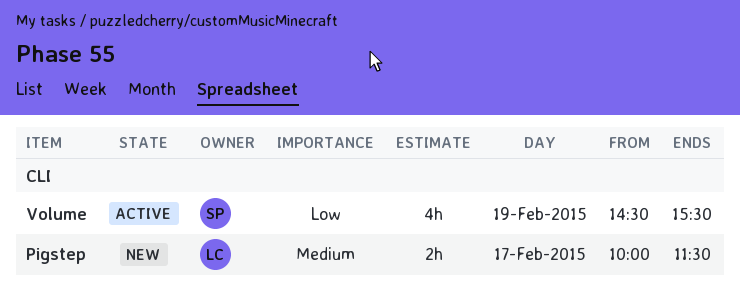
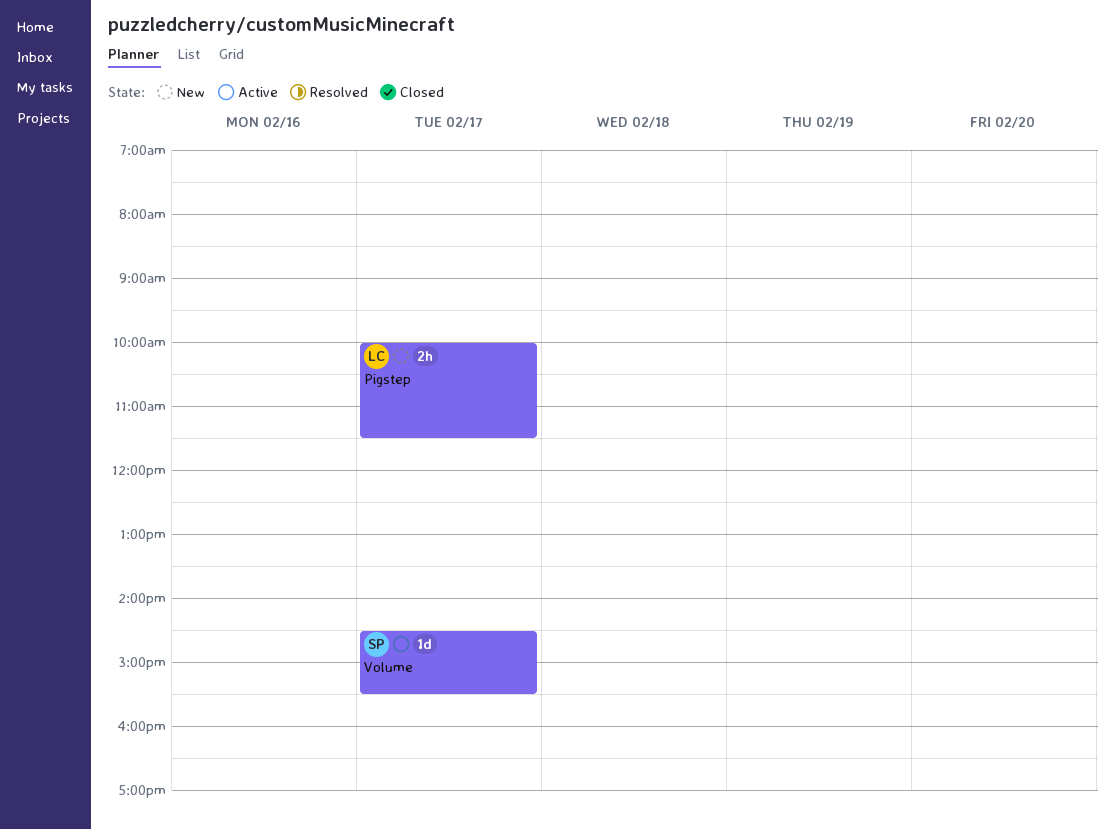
Volume, estimate: 4h -> 1d
Volume, day: Feb 19 -> Feb 17

